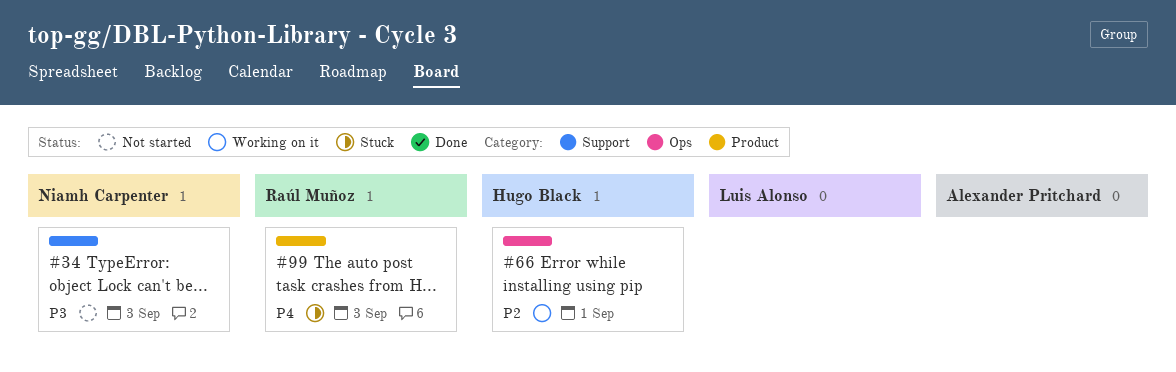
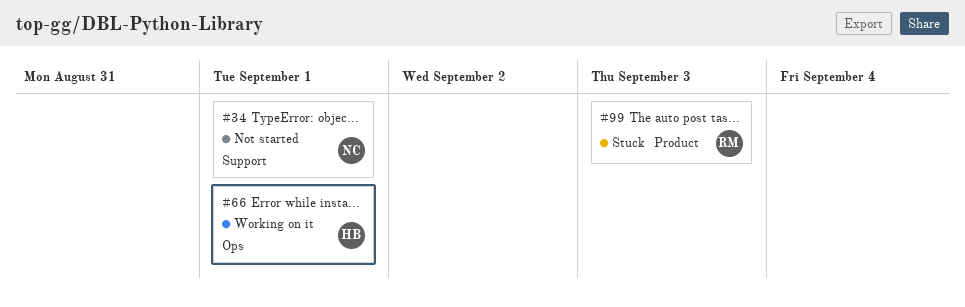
#34, due: Sep 3 -> Sep 1

